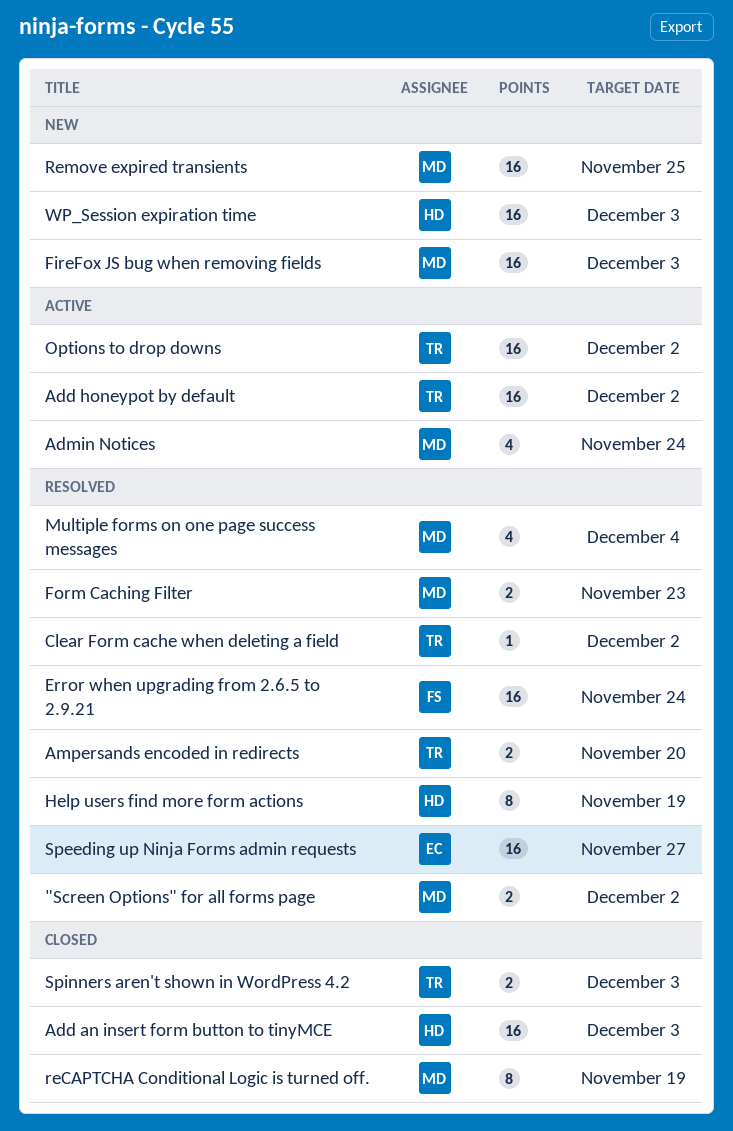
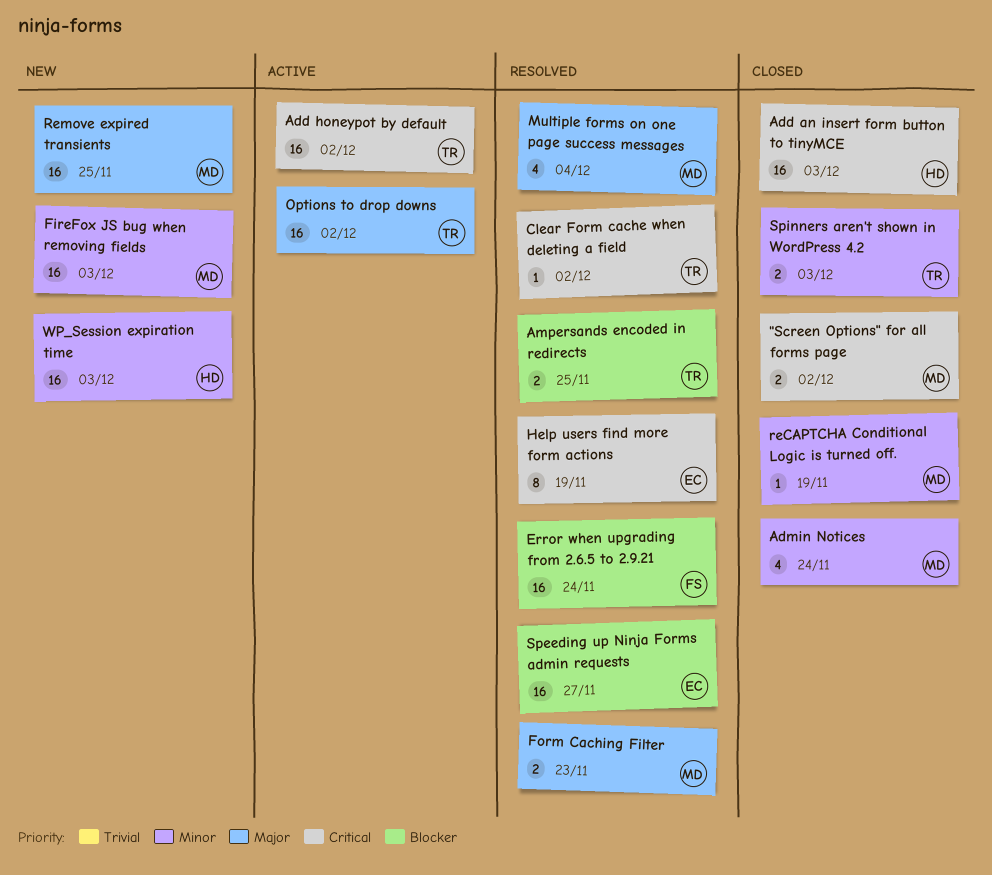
"Screen Options" for all forms page, status: Resolved -> Closed
Admin Notices, status: Active -> Closed
Ampersands encoded in redirects, due: Nov 20 -> Nov 25
Help users find more form actions, owner: HD -> EC
reCAPTCHA Conditional Logic is turned off., estimate: 8 -> 1

